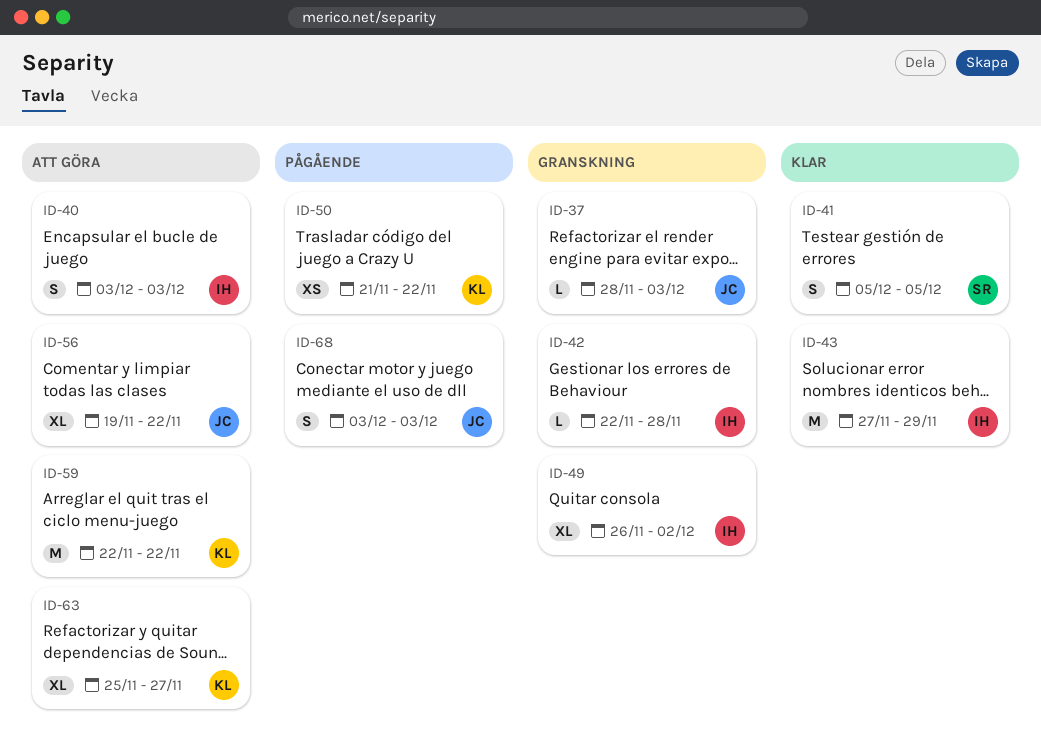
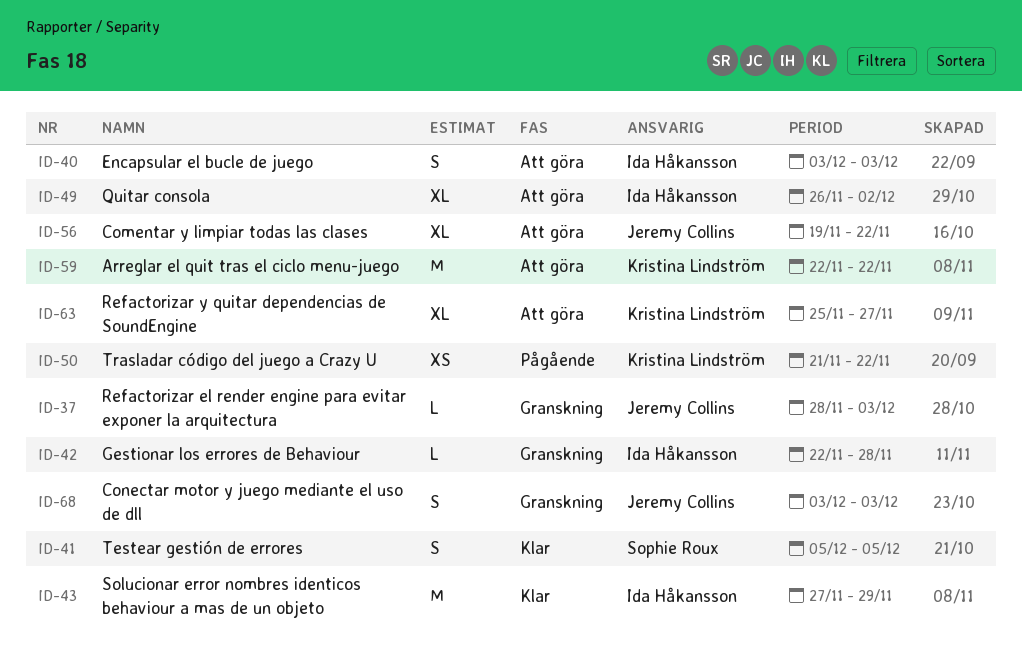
ID-49, status: Granskning -> Att göra
ID-68, status: Pågående -> Granskning

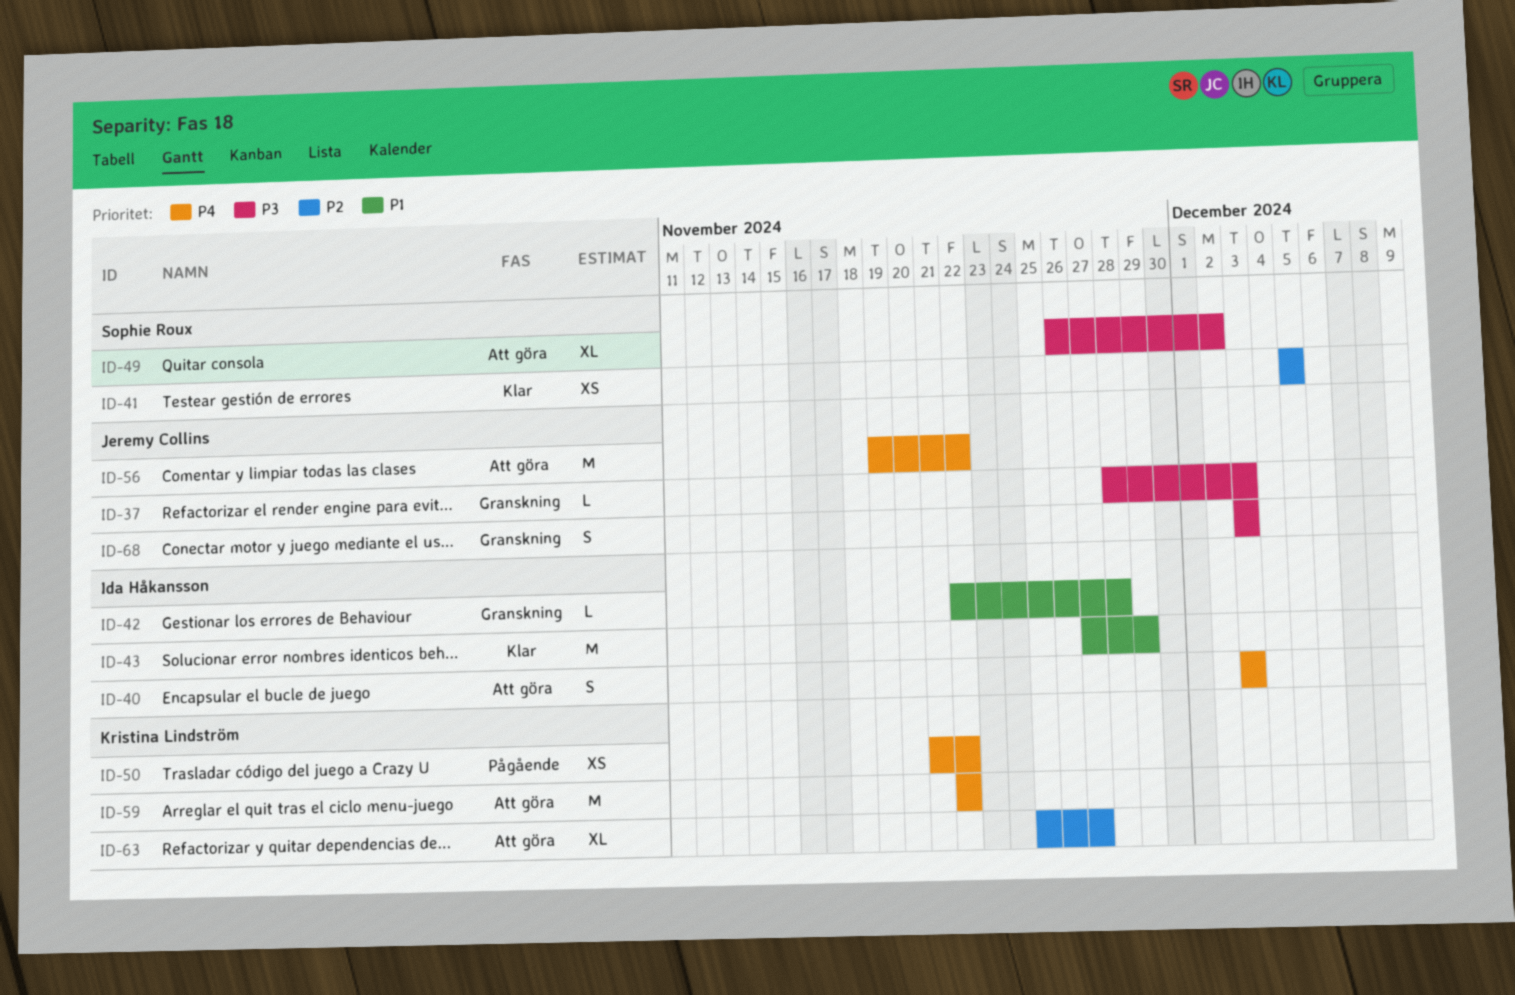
ID-41, estimate: S -> XS
ID-49, owner: Ida Håkansson -> Sophie Roux
ID-56, estimate: XL -> M

